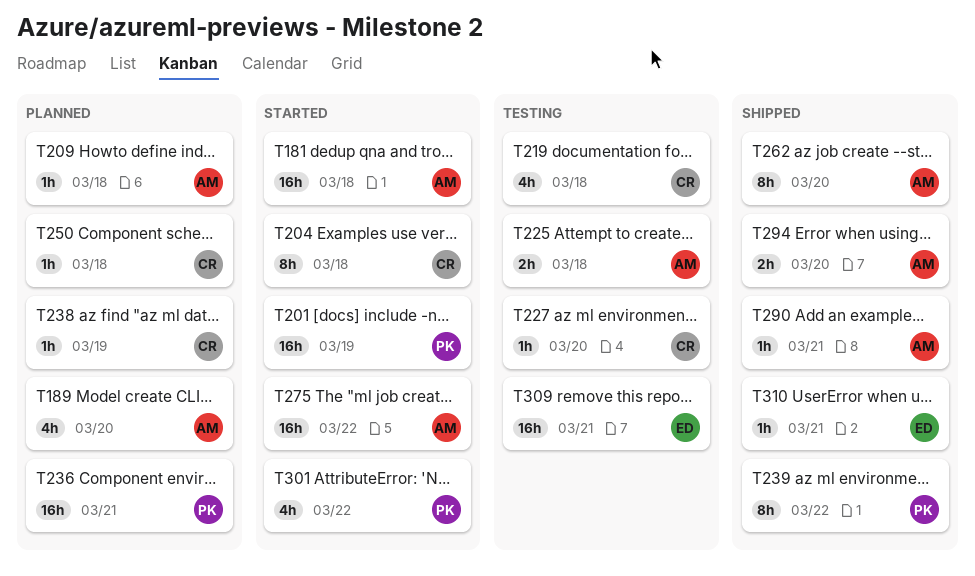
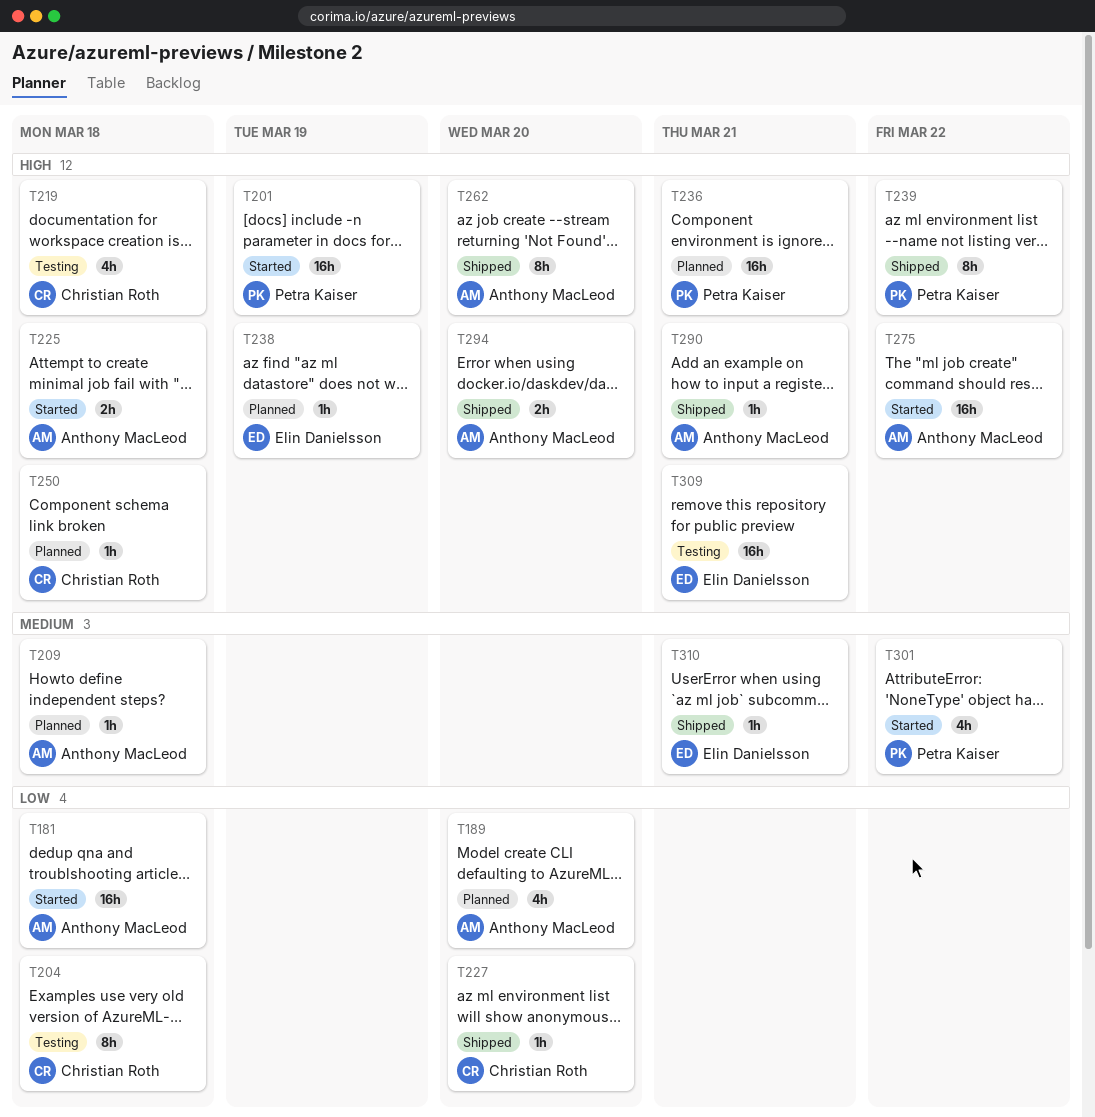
T204, status: Started -> Testing
T225, status: Testing -> Started
T227, status: Testing -> Shipped
T238, owner: Christian Roth -> Elin Danielsson

